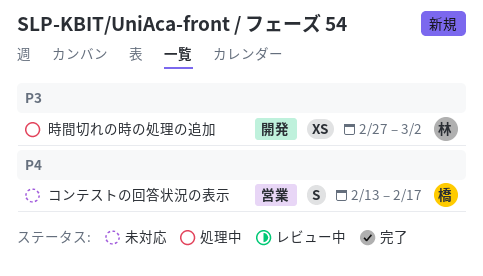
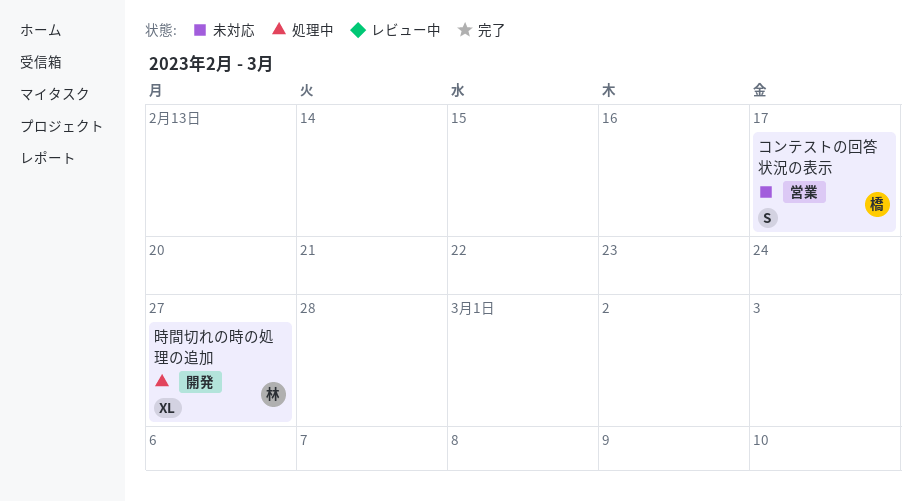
時間切れの時の処理の追加, estimate: XS -> XL
時間切れの時の処理の追加, due: Mar 2 -> Feb 27

